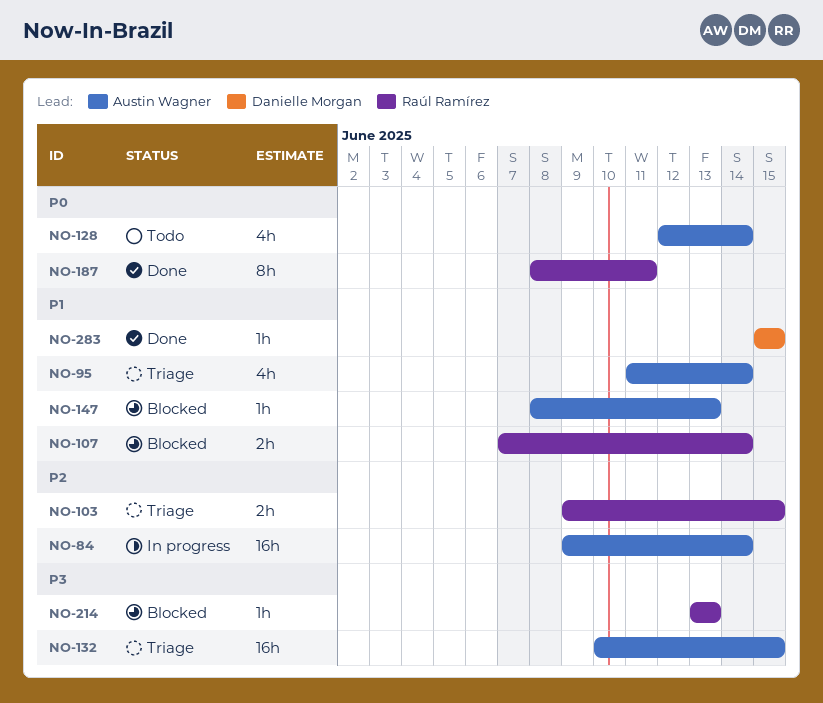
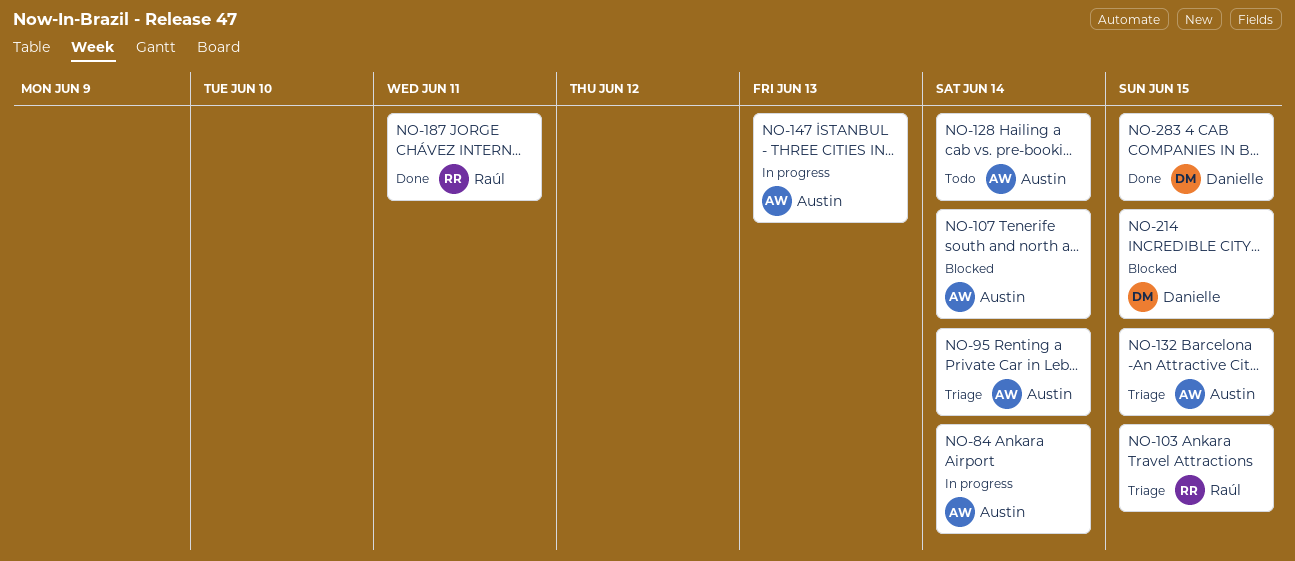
NO-107, owner: Raúl Ramírez -> Austin Wagner
NO-147, status: Blocked -> In progress
NO-214, owner: Raúl Ramírez -> Danielle Morgan
NO-214, due: Jun 13 -> Jun 15

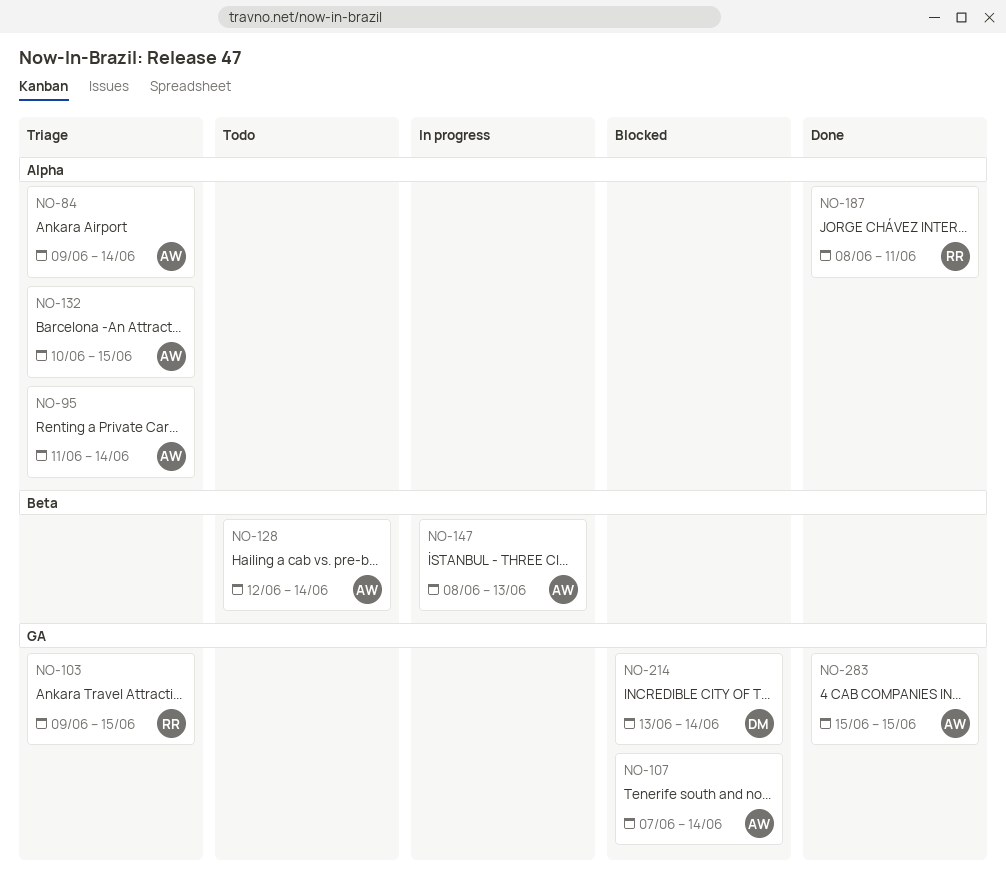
NO-84, status: In progress -> Triage
NO-214, due: Jun 15 -> Jun 14
NO-283, owner: Danielle -> Austin

